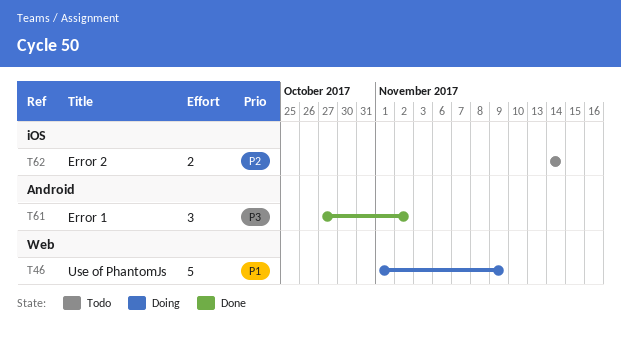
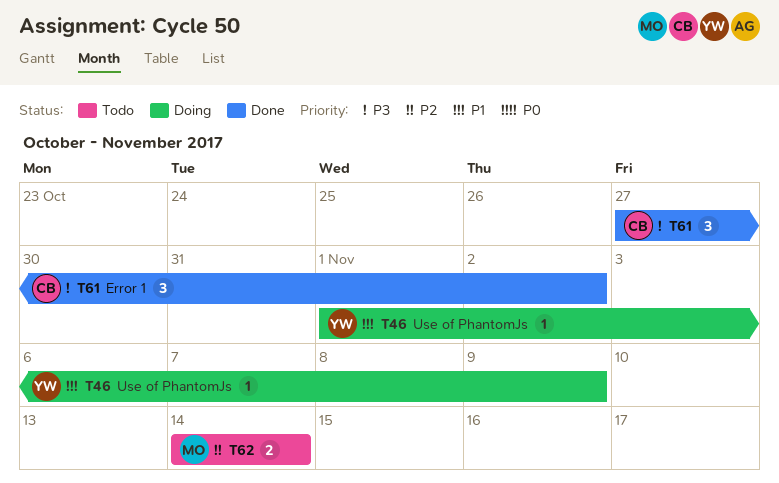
T46, estimate: 5 -> 1

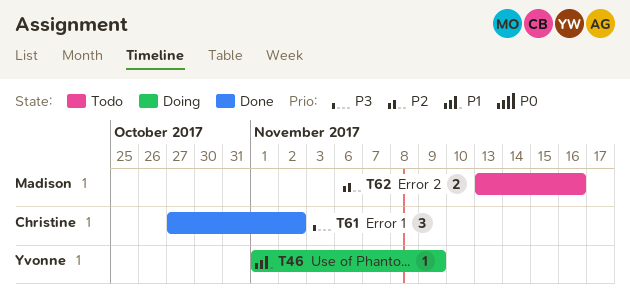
T62, start: Nov 14 -> Nov 13
T62, due: Nov 14 -> Nov 16

